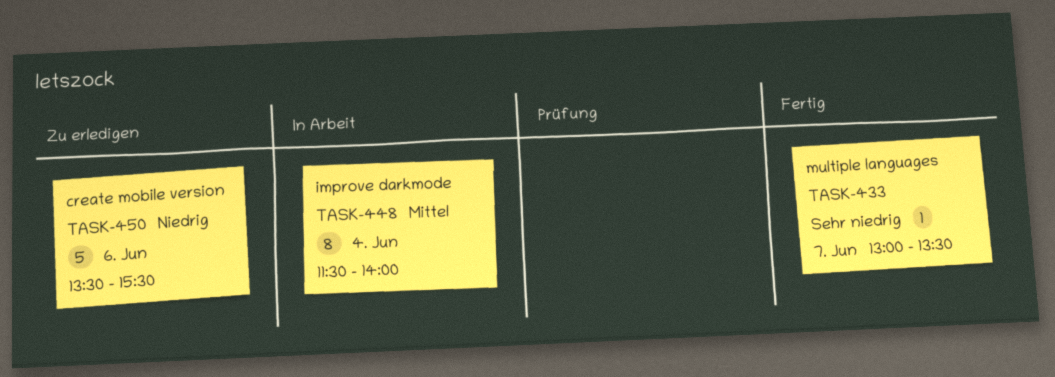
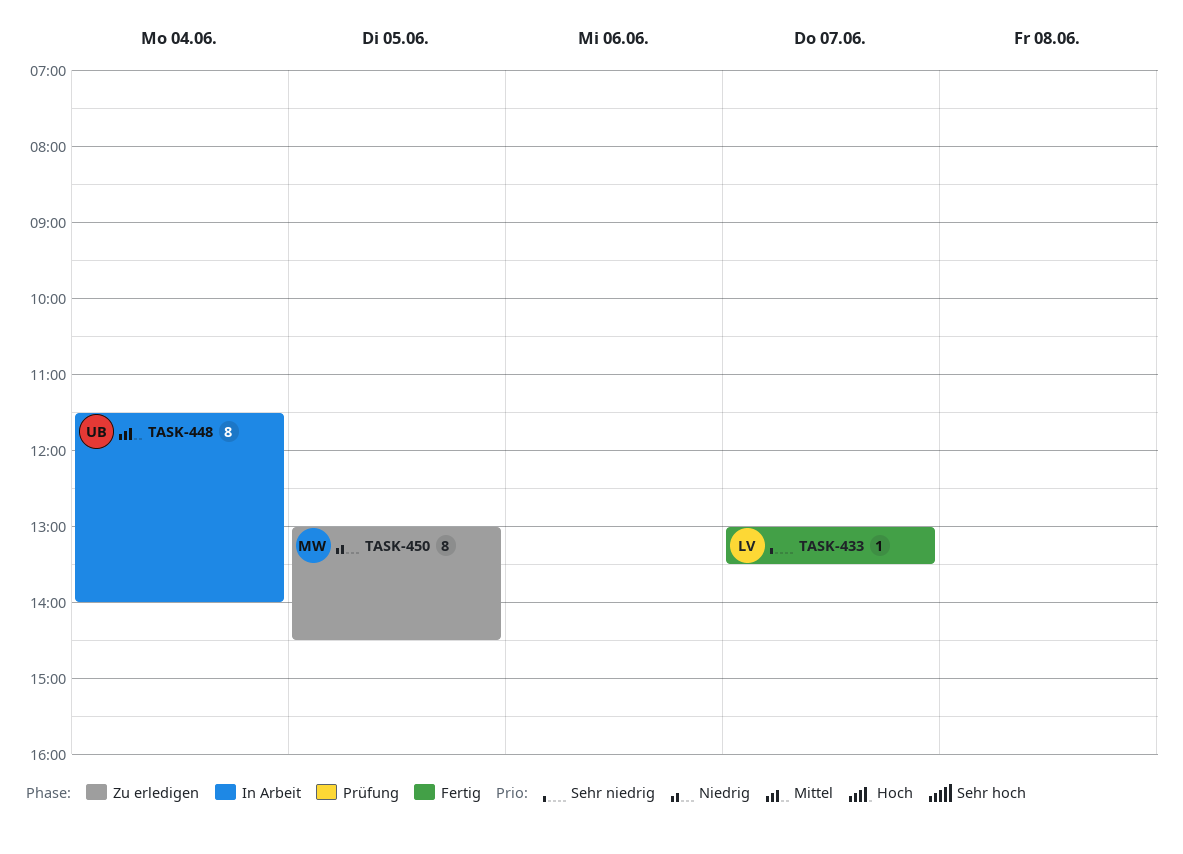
TASK-450, estimate: 5 -> 8
TASK-450, day: Jun 6 -> Jun 5
TASK-450, begins: 13:30 -> 13:00
TASK-450, ends: 15:30 -> 14:30

